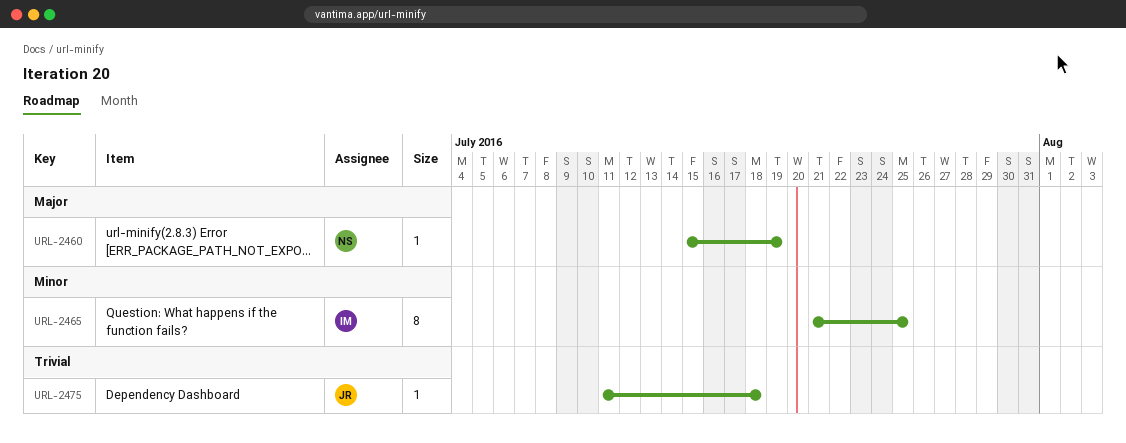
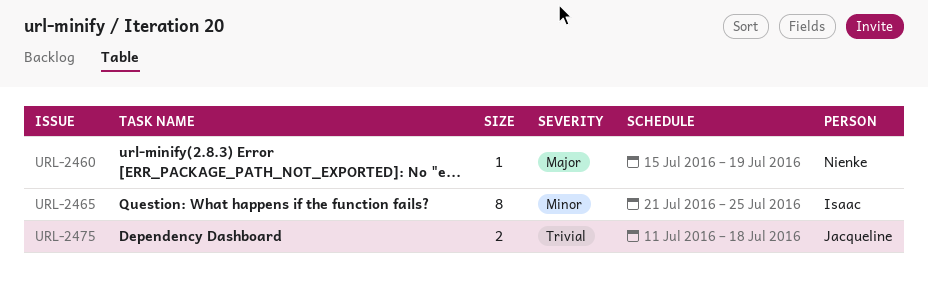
URL-2475, estimate: 1 -> 2

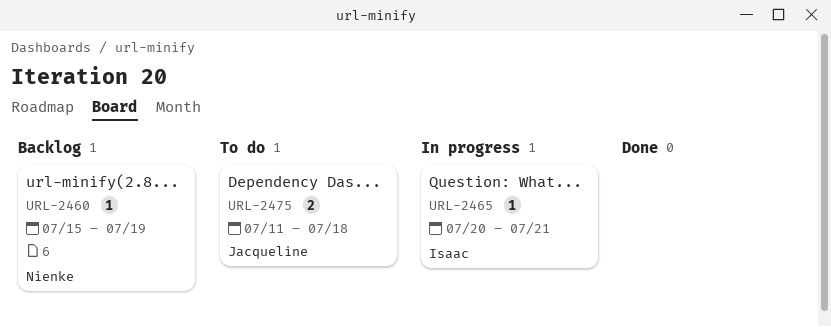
URL-2465, estimate: 8 -> 1
URL-2465, start: Jul 21 -> Jul 20
URL-2465, due: Jul 25 -> Jul 21

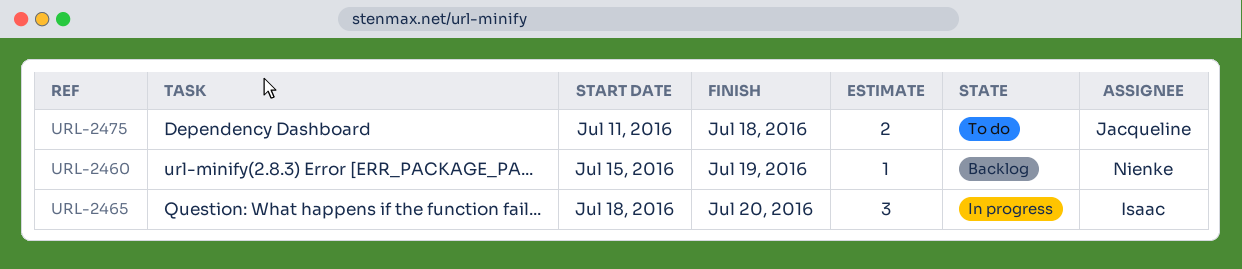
URL-2465, estimate: 1 -> 3
URL-2465, start: Jul 20 -> Jul 18
URL-2465, due: Jul 21 -> Jul 20

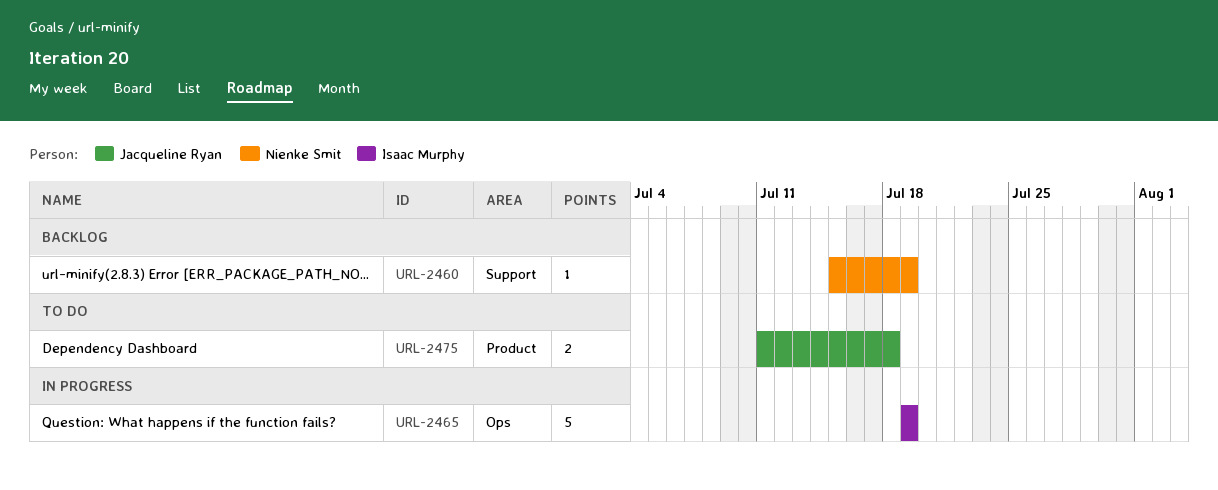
URL-2465, estimate: 3 -> 5
URL-2465, start: Jul 18 -> Jul 19
URL-2465, due: Jul 20 -> Jul 19

